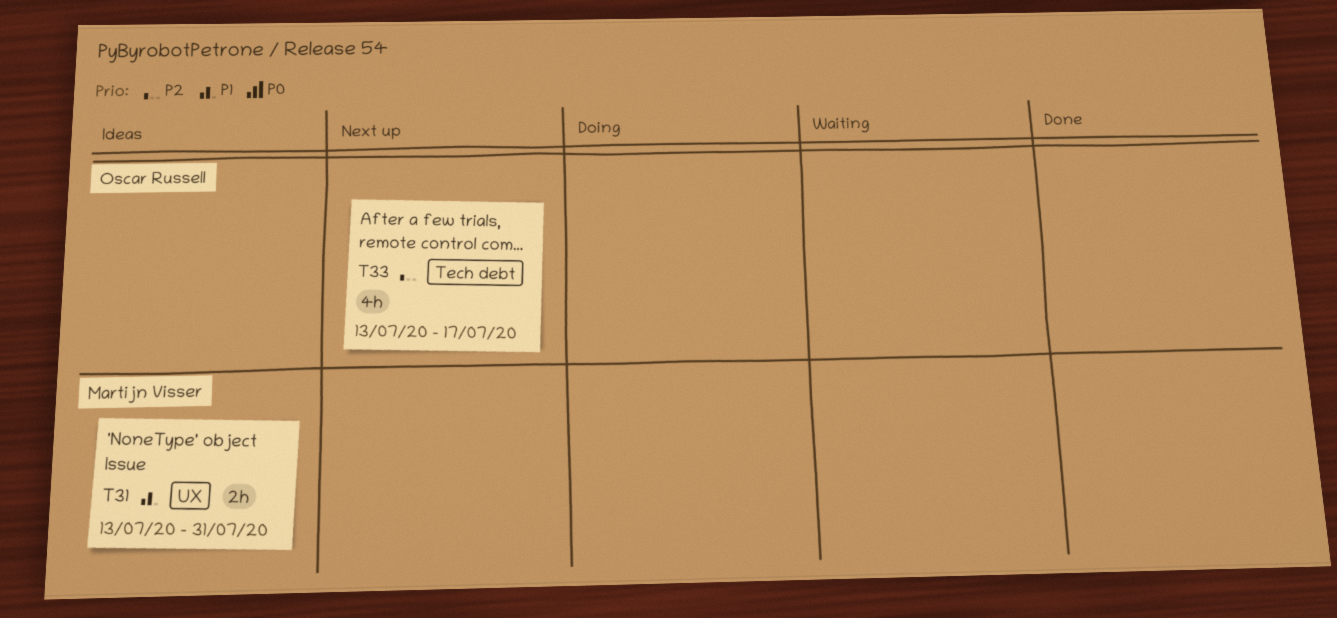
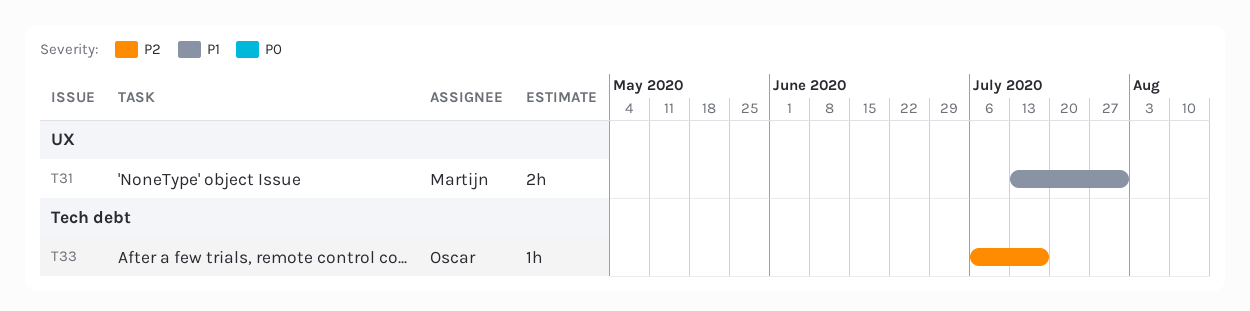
T33, estimate: 4h -> 1h
T33, start: Jul 13 -> Jul 6

